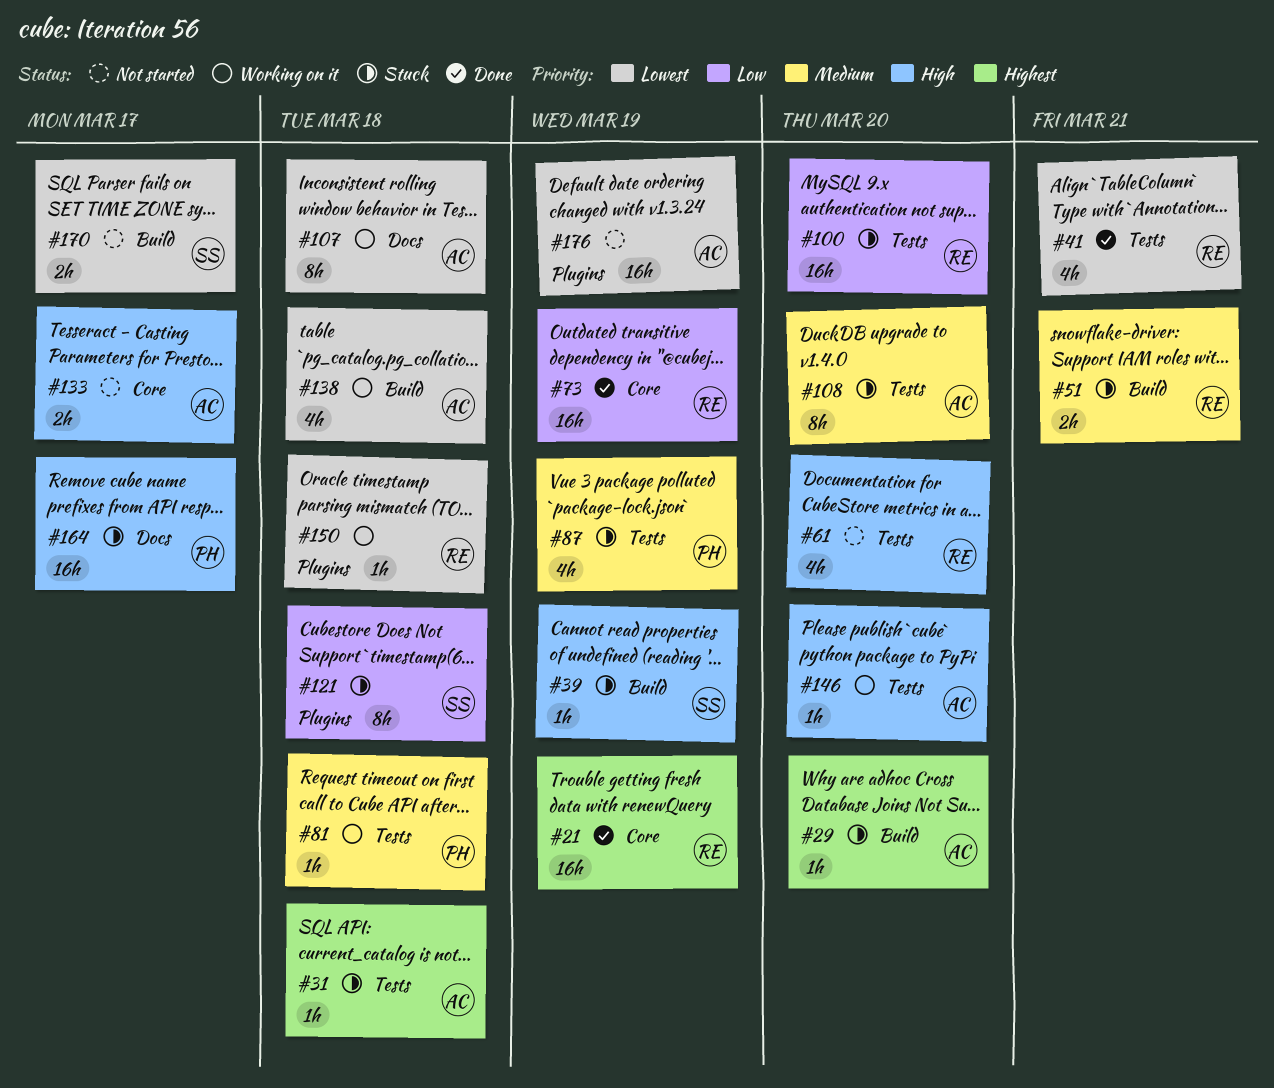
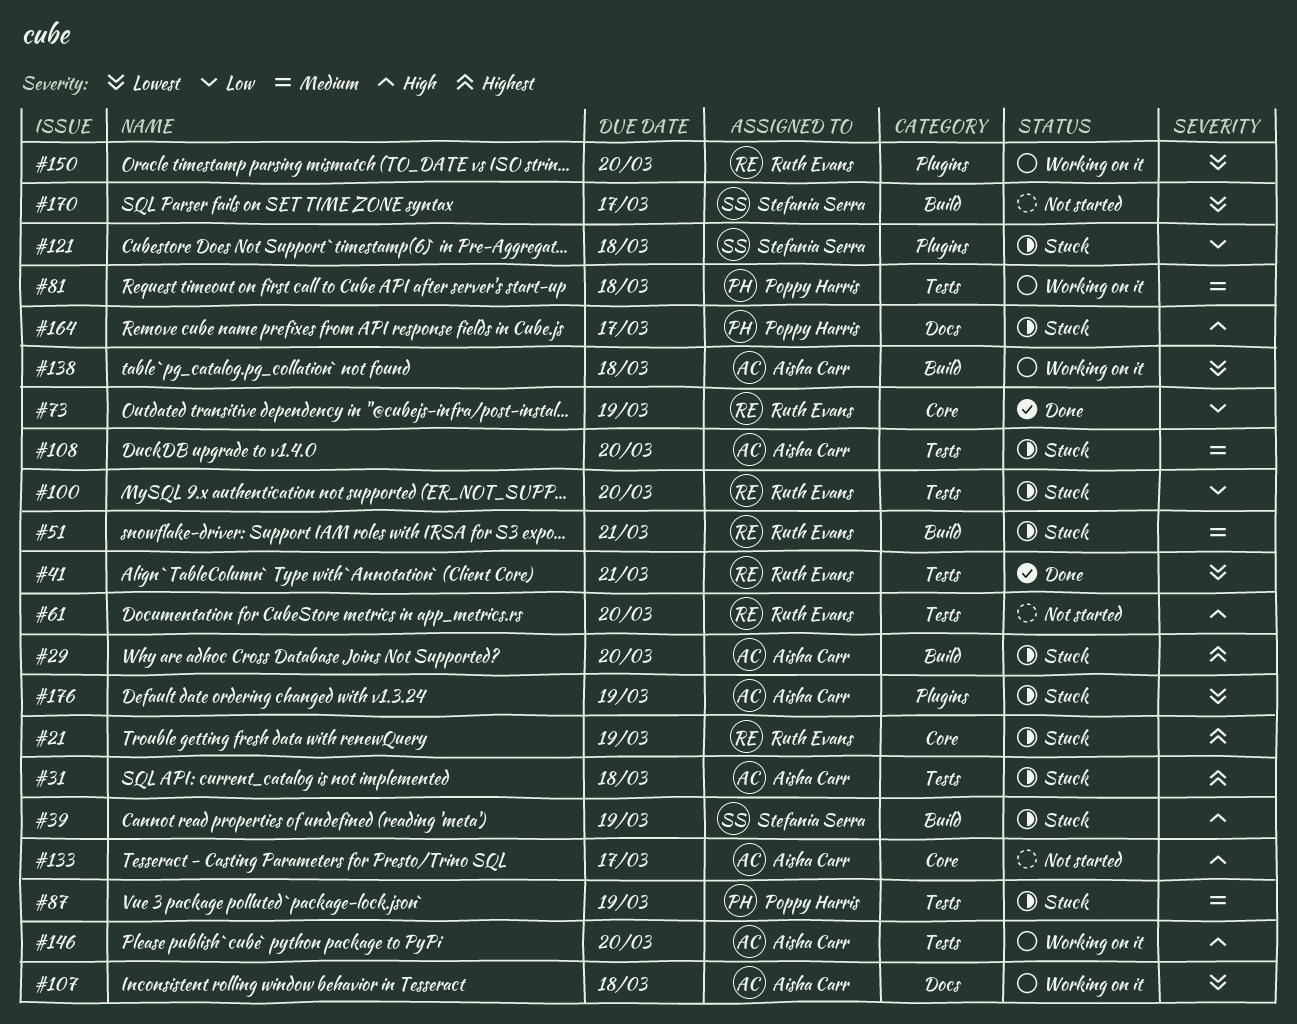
#21, status: Done -> Stuck
#150, due: Mar 18 -> Mar 20
#176, status: Not started -> Stuck

